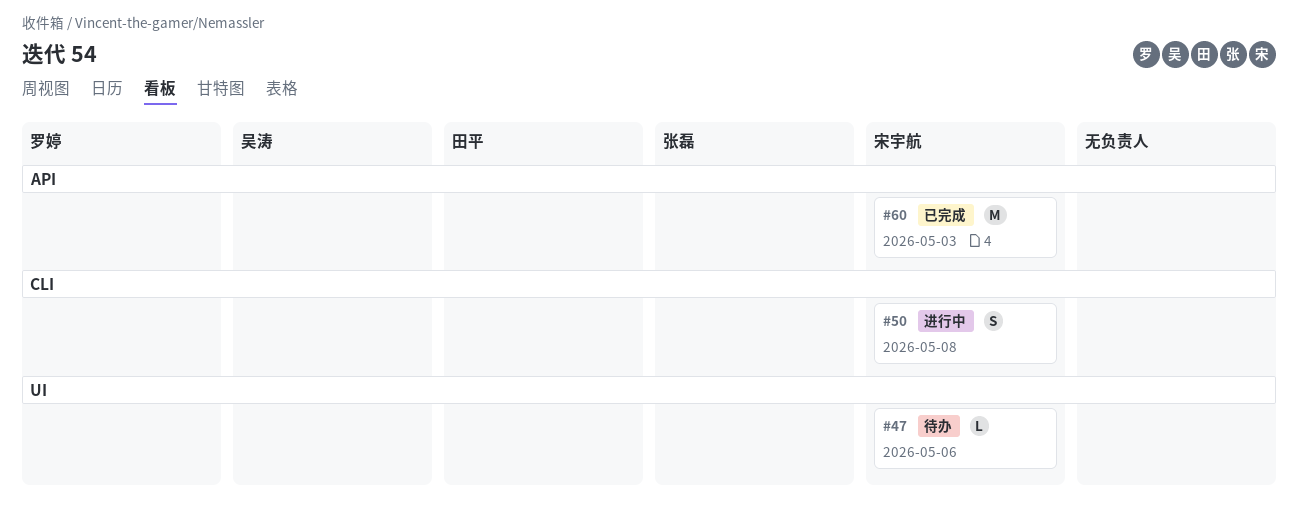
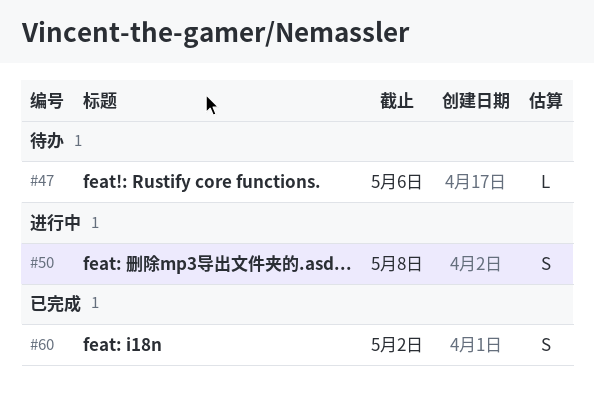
#60, estimate: M -> S
#60, due: May 3 -> May 2

